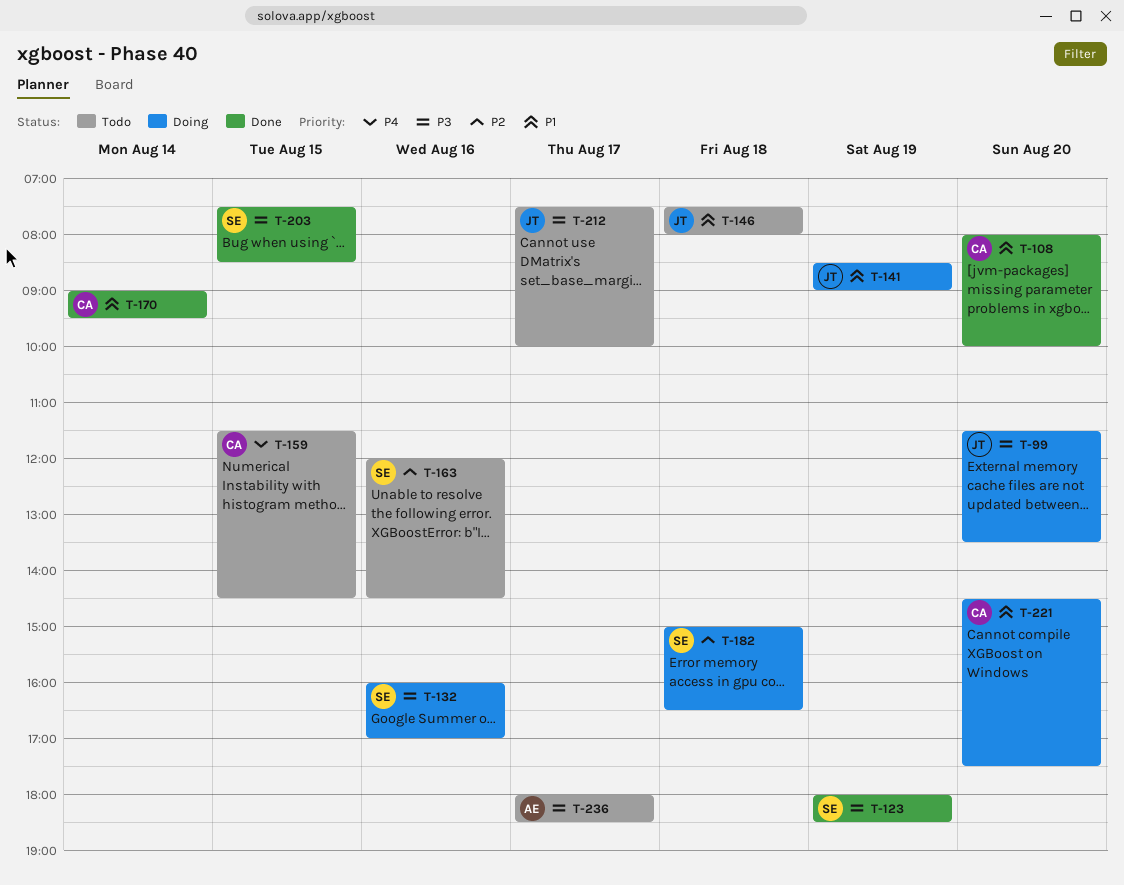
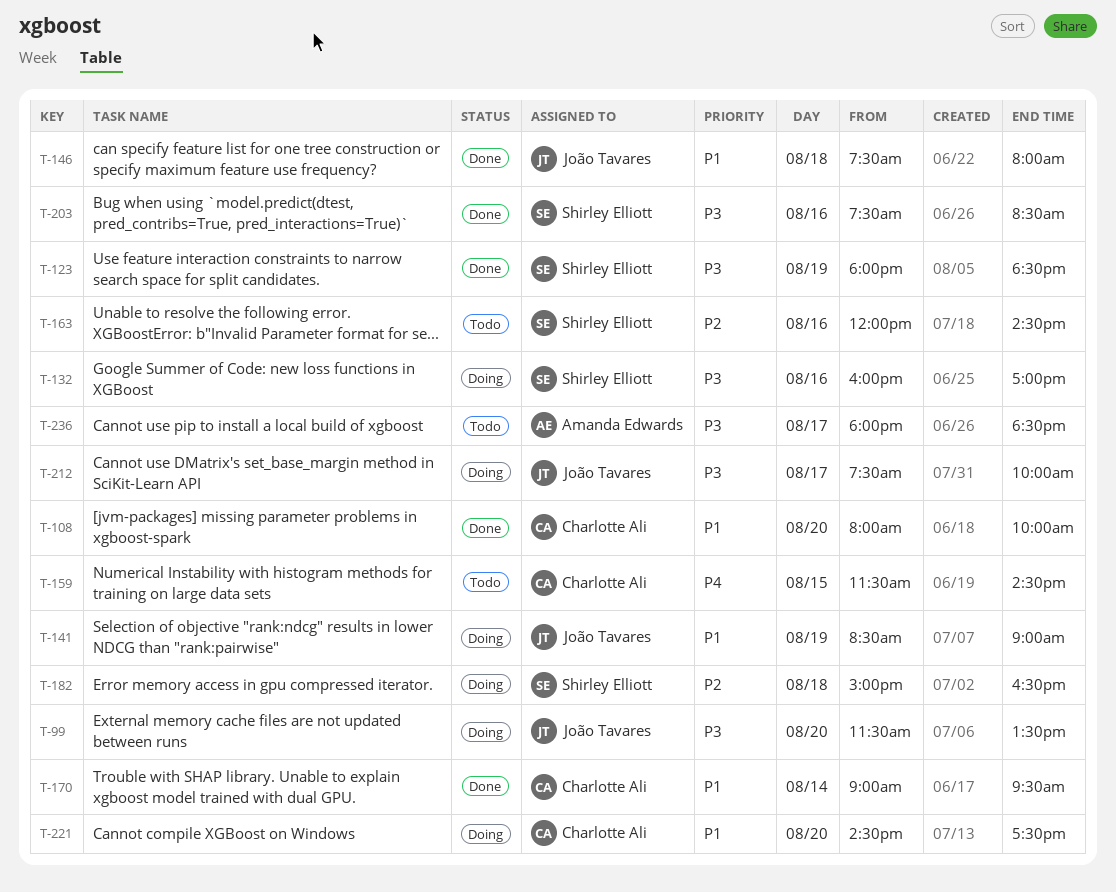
T-146, status: Todo -> Done
T-203, day: Aug 15 -> Aug 16
T-212, status: Todo -> Doing

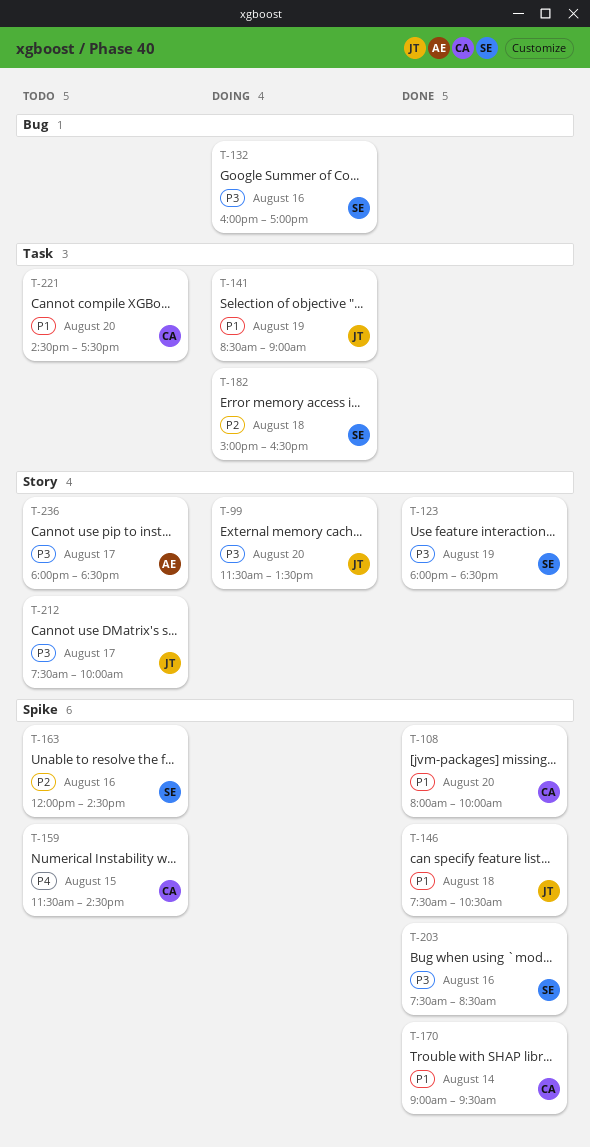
T-146, ends: 08:00 -> 10:30
T-212, status: Doing -> Todo
T-221, status: Doing -> Todo

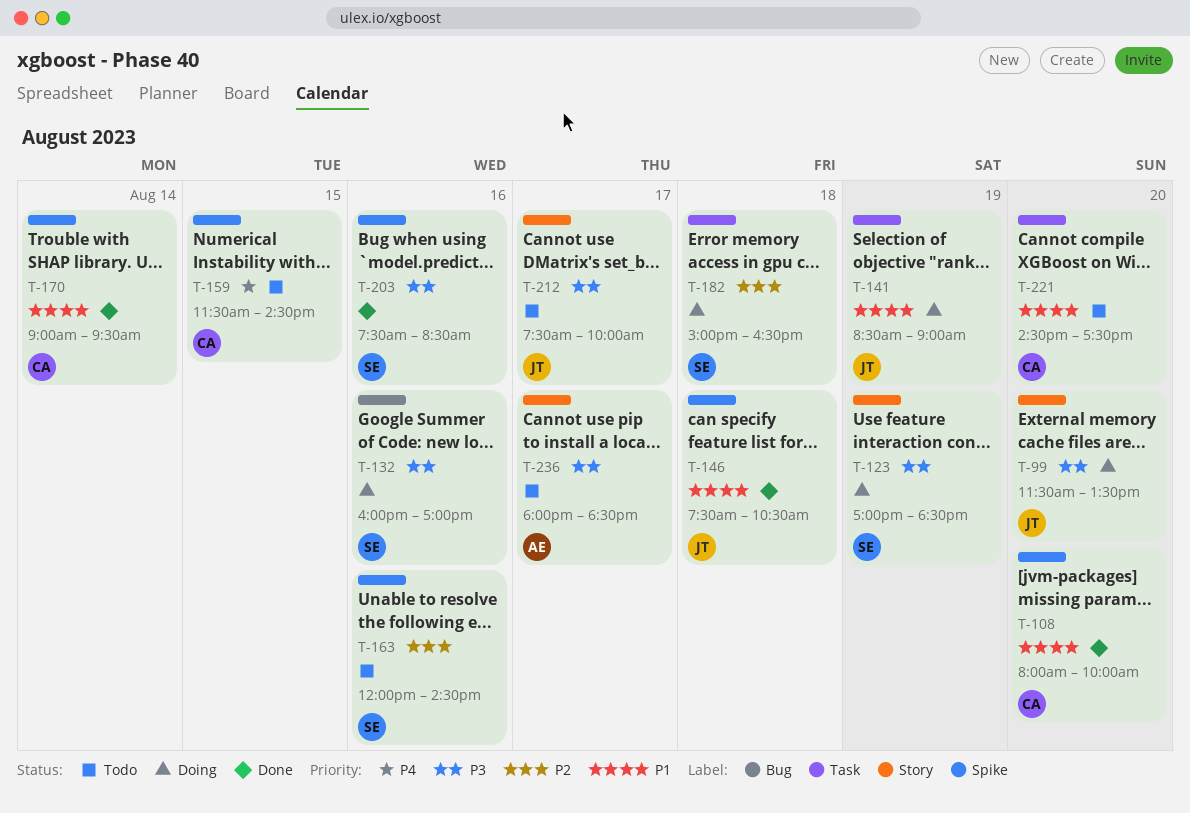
T-123, status: Done -> Doing
T-123, begins: 18:00 -> 17:00

